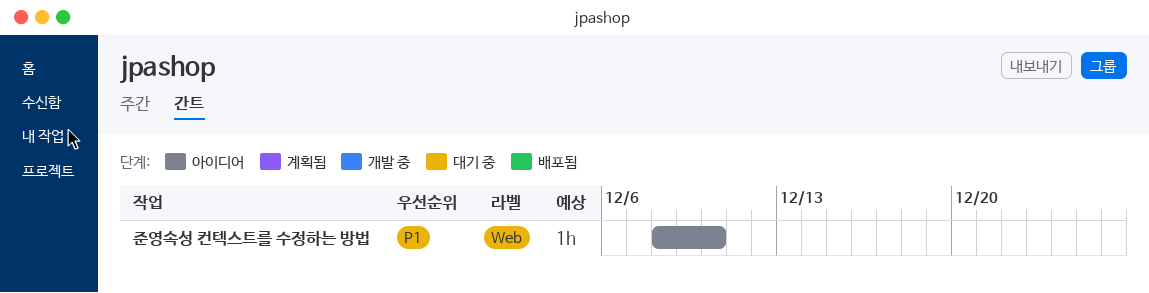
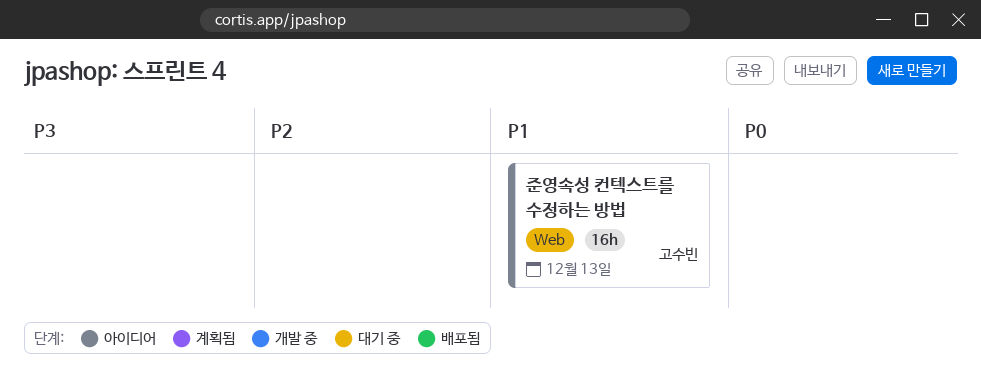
준영속성 컨텍스트를 수정하는 방법, estimate: 1h -> 16h
준영속성 컨텍스트를 수정하는 방법, due: Dec 10 -> Dec 13

